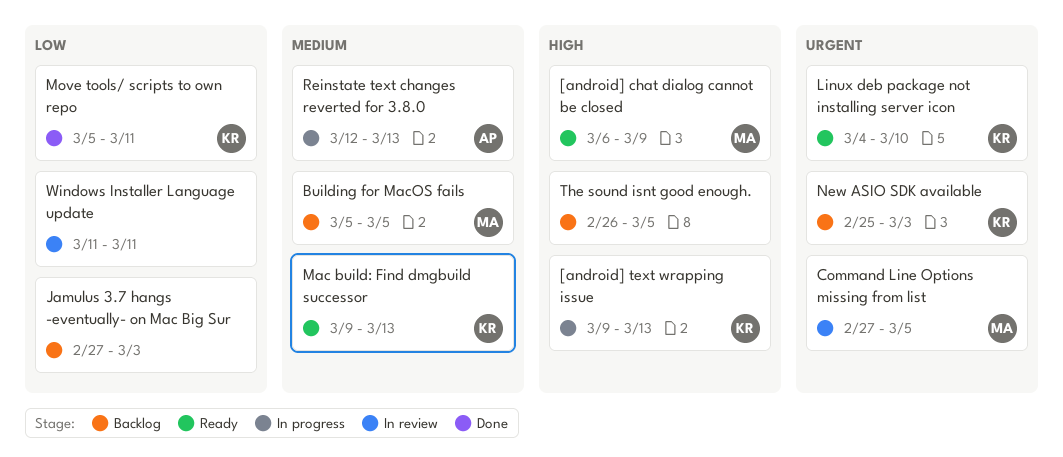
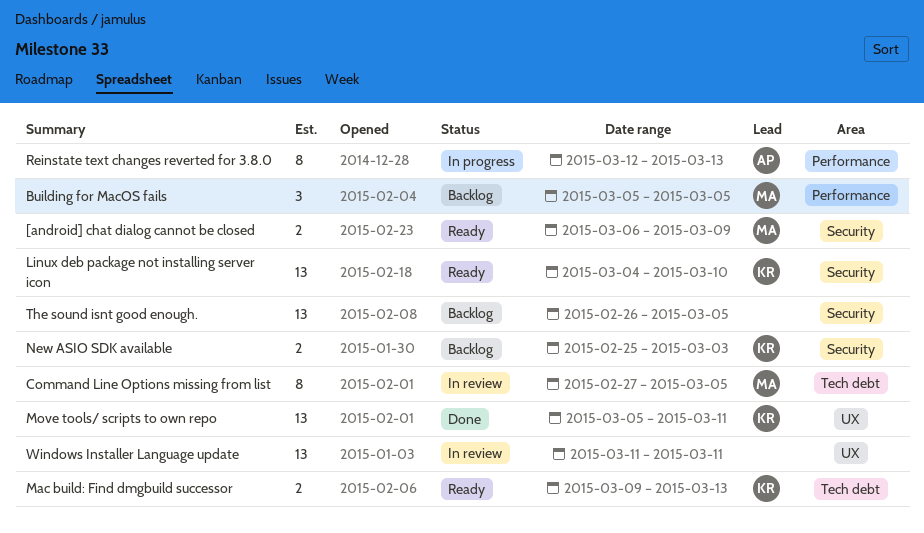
[android] text wrapping issue: present -> none
Jamulus 3.7 hangs -eventually- on Mac Big Sur: present -> none

